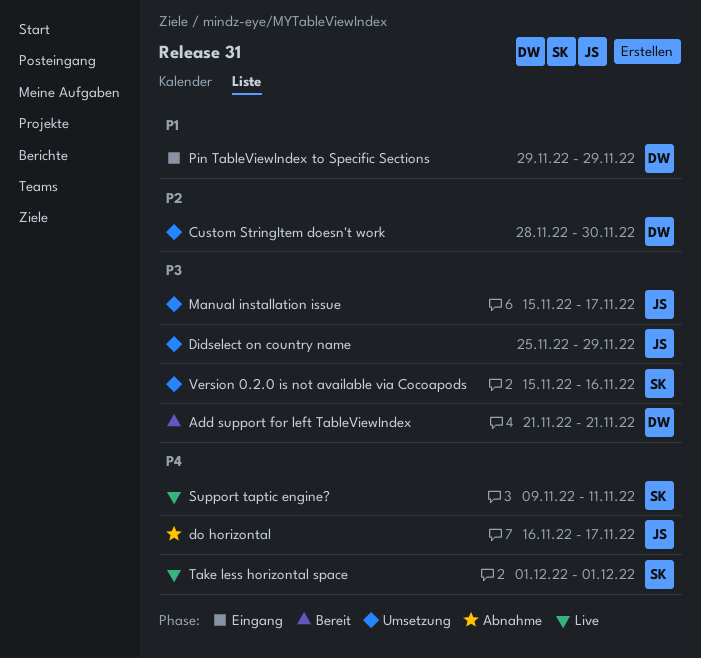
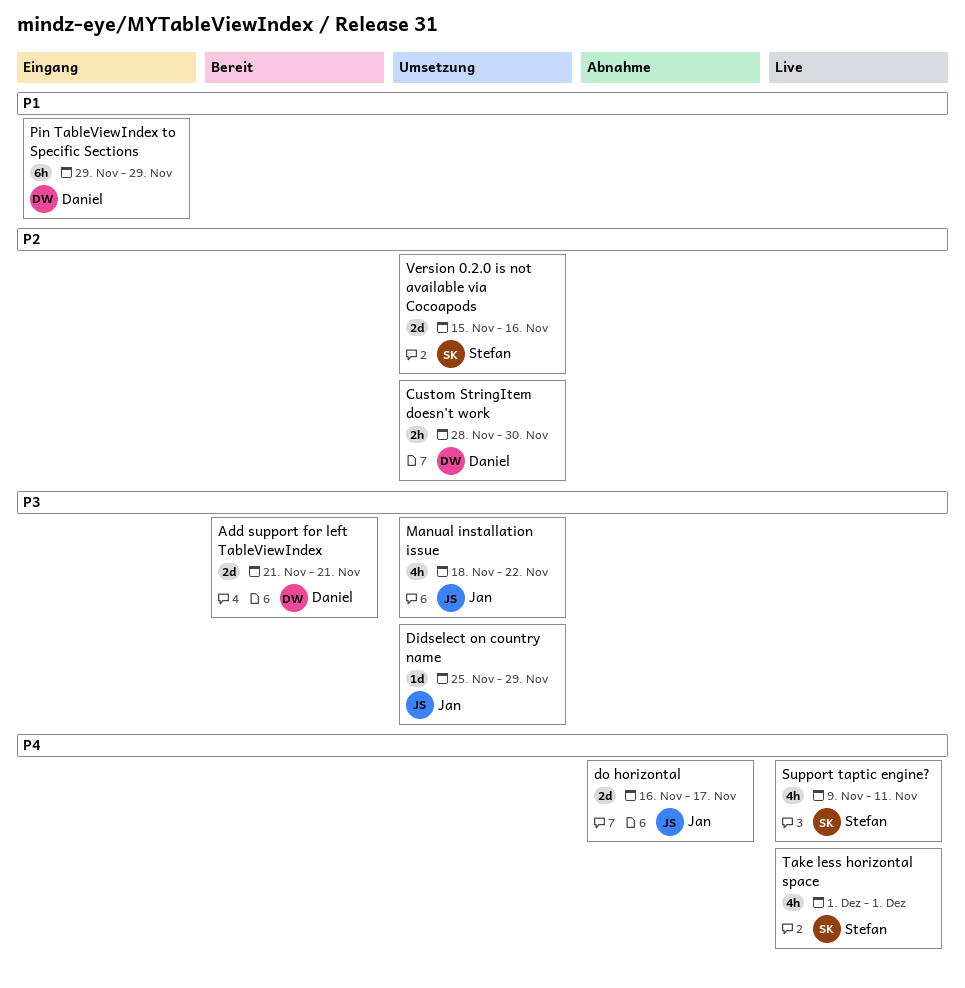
Manual installation issue, start: Nov 15 -> Nov 18
Manual installation issue, due: Nov 17 -> Nov 22
Version 0.2.0 is not available via Cocoapods, priority: P3 -> P2

